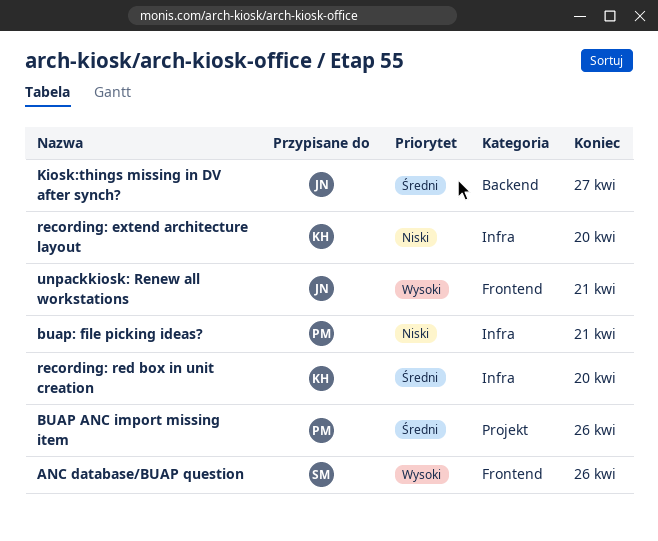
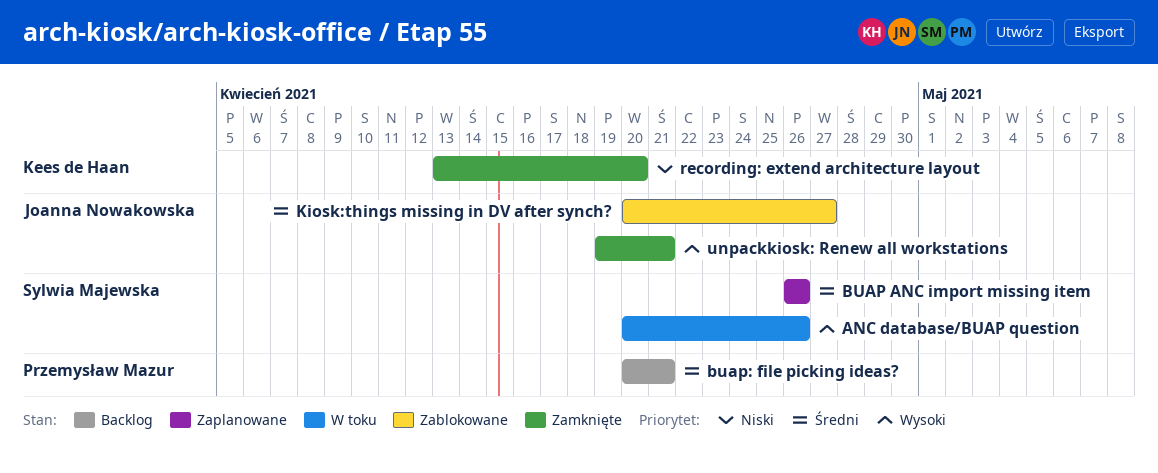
BUAP ANC import missing item, owner: Przemysław Mazur -> Sylwia Majewska
buap: file picking ideas?, priority: Niski -> Średni
recording: red box in unit creation: present -> none

